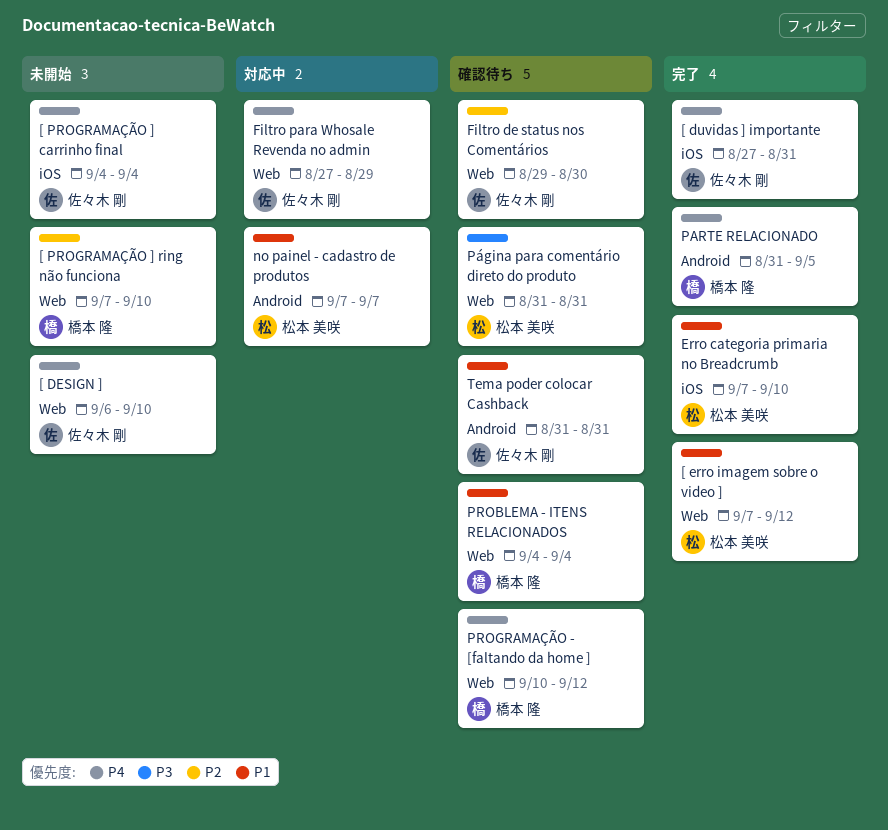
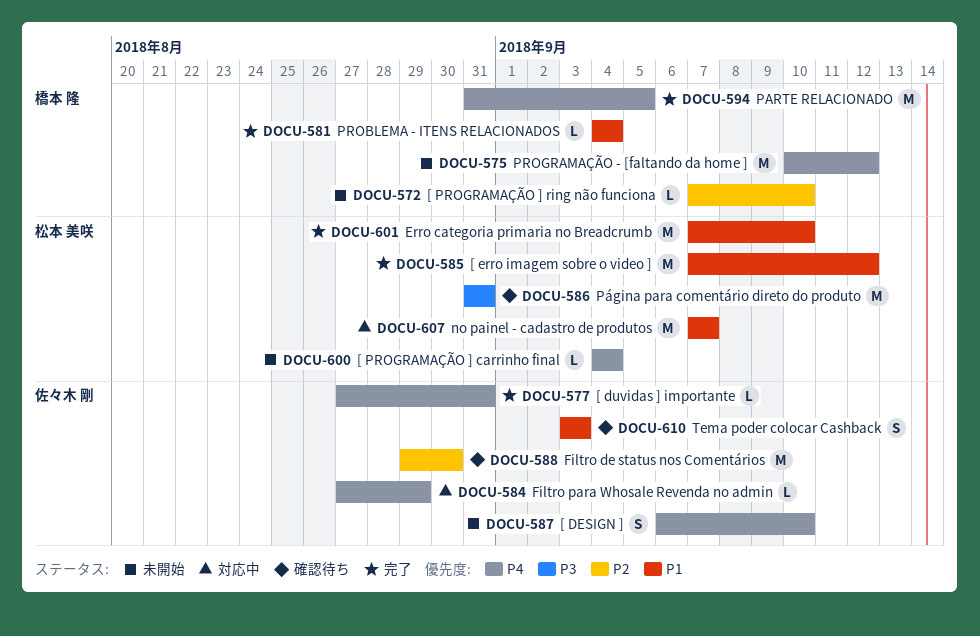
[ PROGRAMAÇÃO ] carrinho final, owner: 佐々木 剛 -> 松本 美咲
PROBLEMA - ITENS RELACIONADOS, status: 確認待ち -> 完了
PROGRAMAÇÃO - [faltando da home ], status: 確認待ち -> 未開始
Tema poder colocar Cashback, start: Aug 31 -> Sep 3
Tema poder colocar Cashback, due: Aug 31 -> Sep 3

